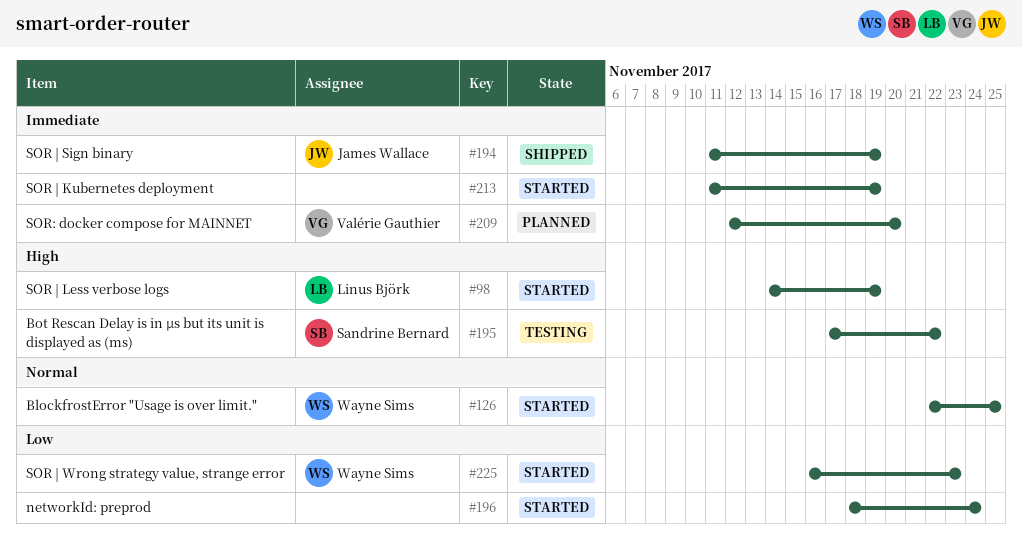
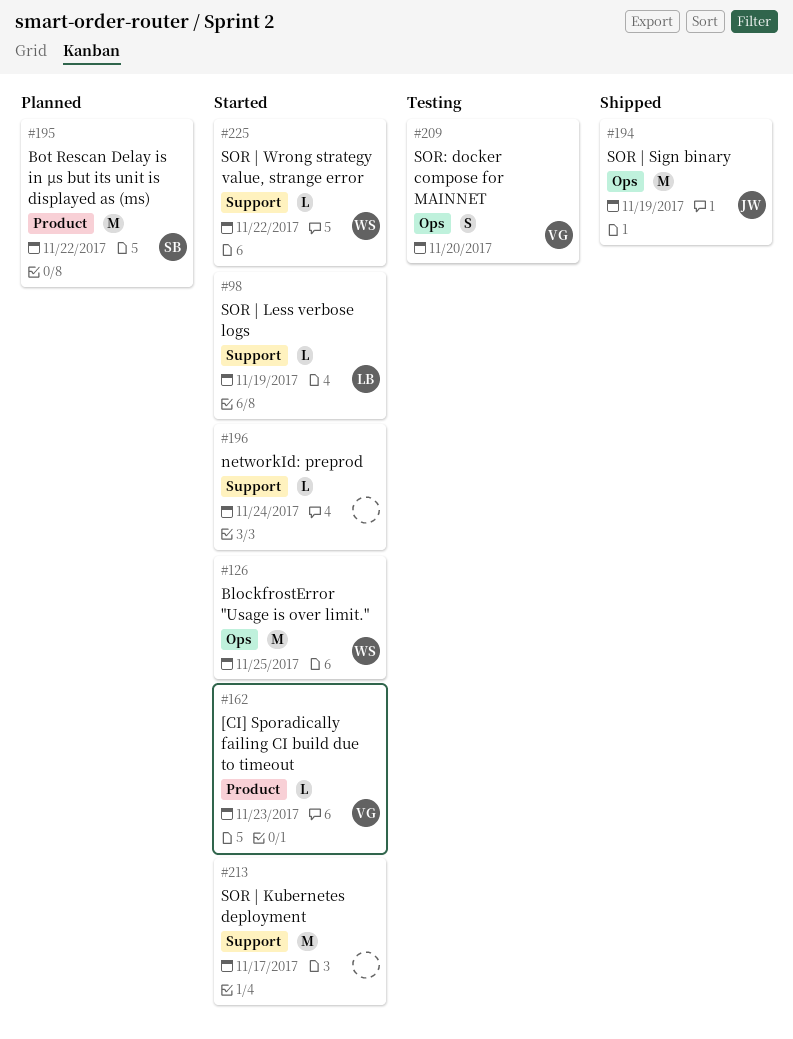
#162: none -> present
#195, status: Testing -> Planned
#209, status: Planned -> Testing
#213, due: Nov 19 -> Nov 17
#225, due: Nov 23 -> Nov 22

